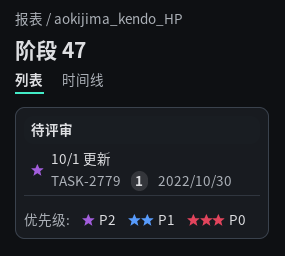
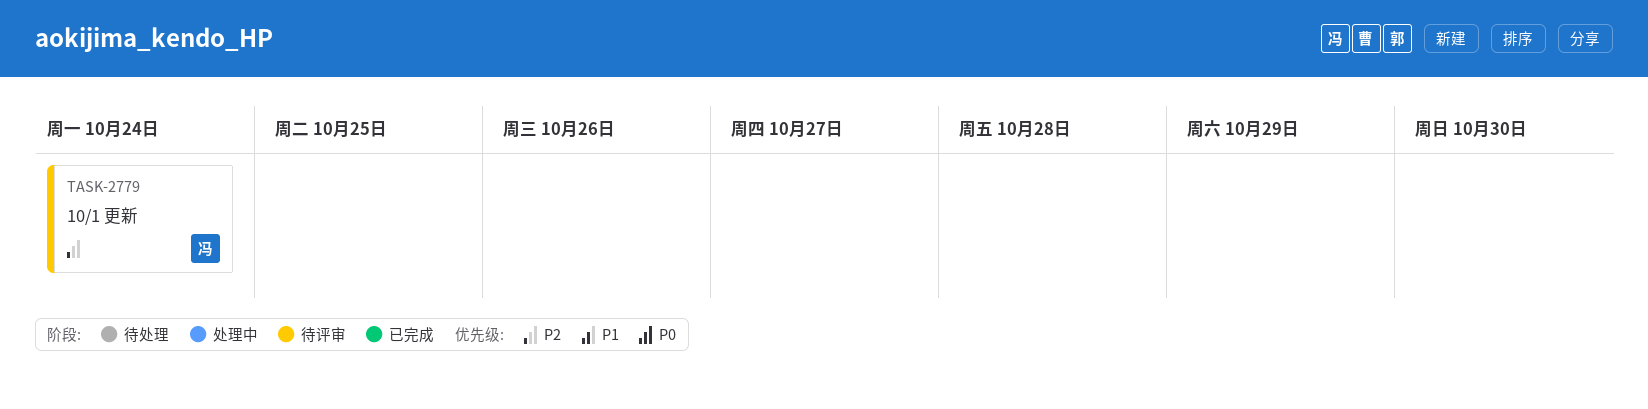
TASK-2779, due: Oct 30 -> Oct 24

